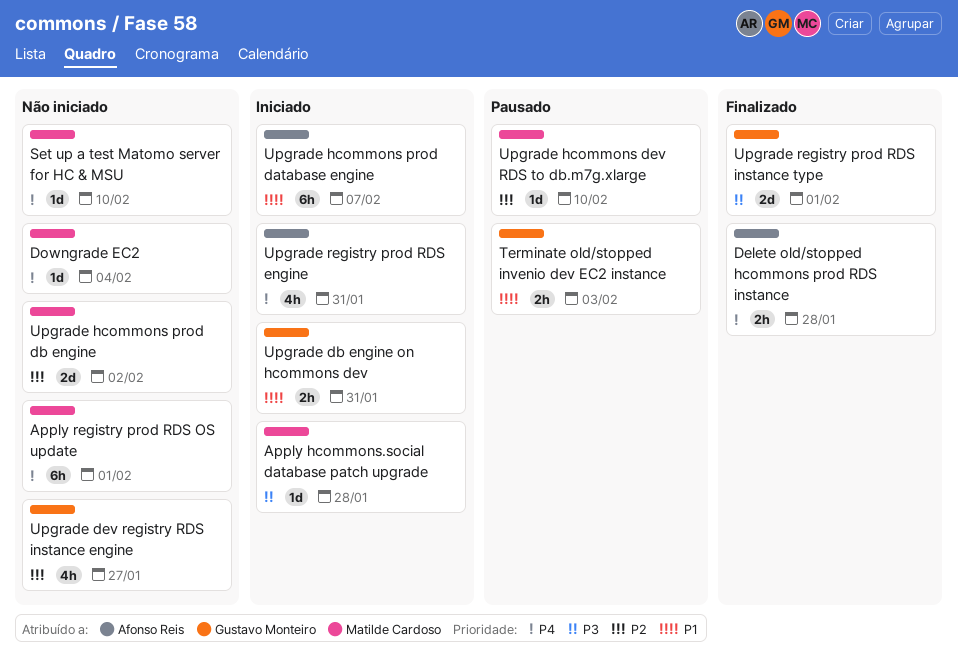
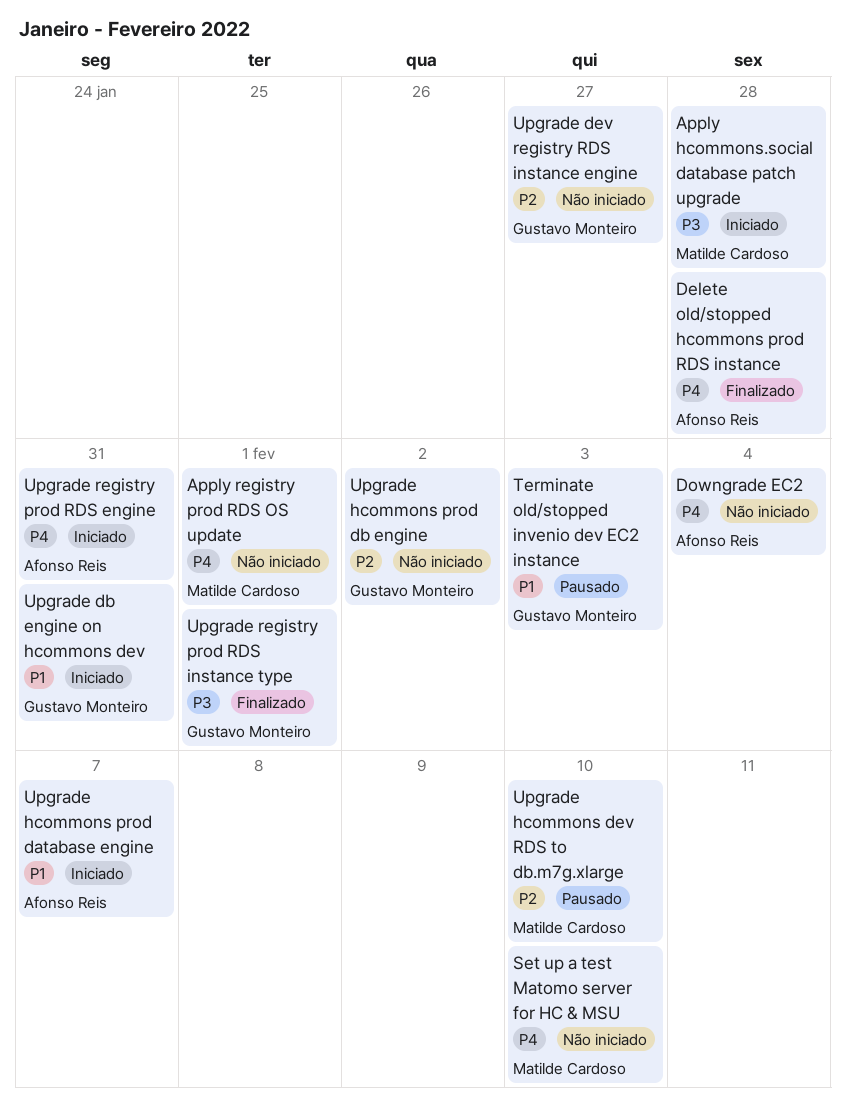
Downgrade EC2, owner: Matilde Cardoso -> Afonso Reis
Upgrade hcommons prod db engine, owner: Matilde Cardoso -> Gustavo Monteiro

